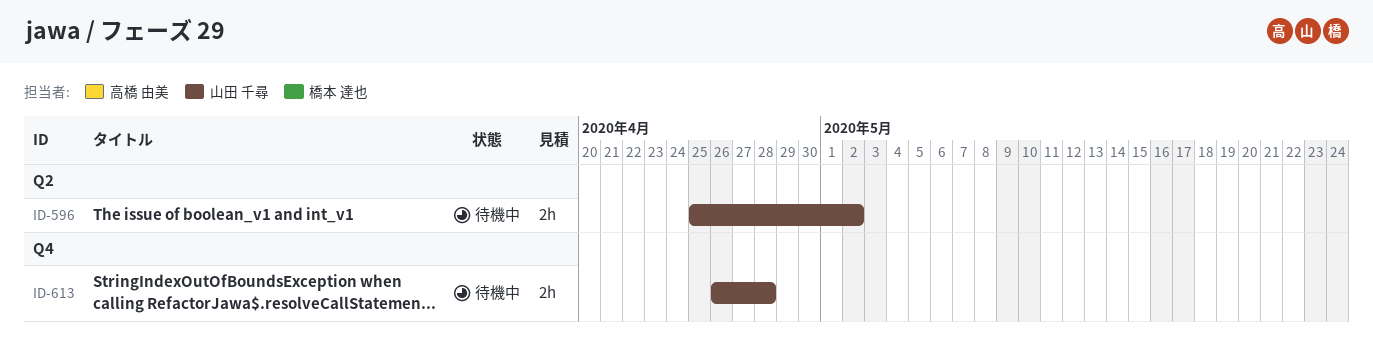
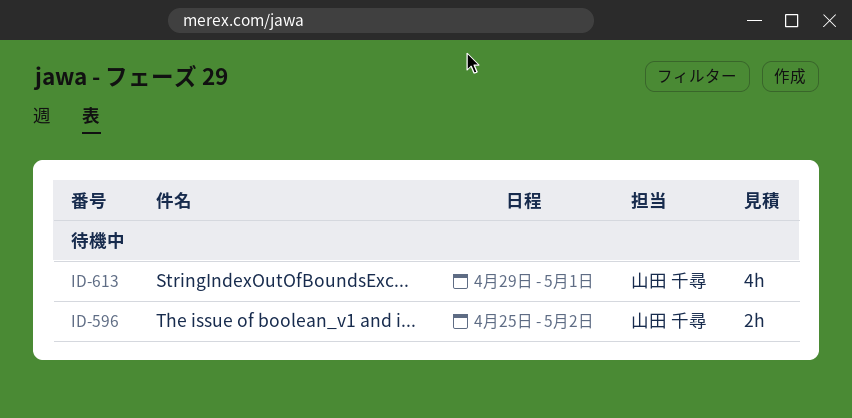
ID-613, estimate: 2h -> 4h
ID-613, start: Apr 26 -> Apr 29
ID-613, due: Apr 28 -> May 1

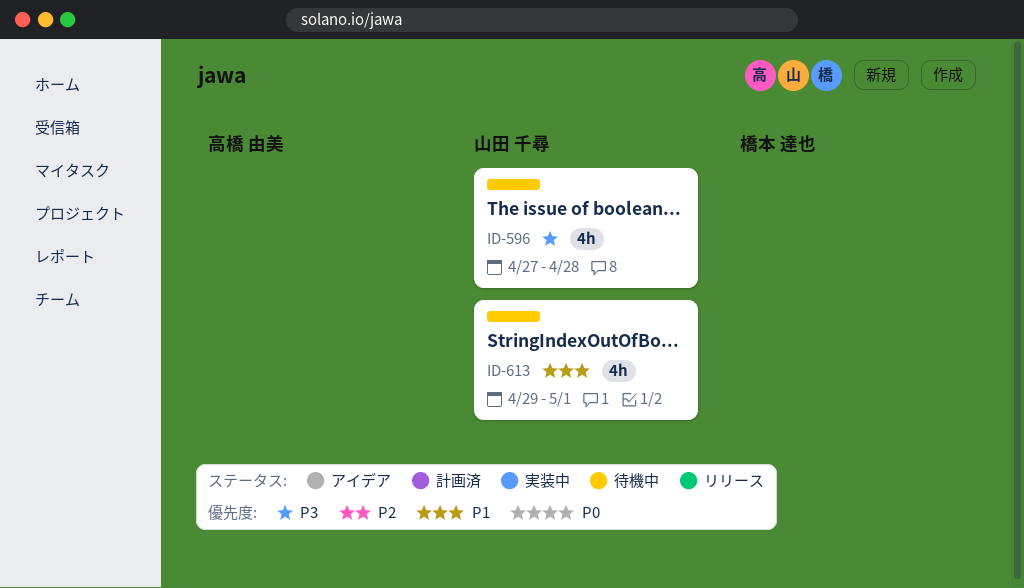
ID-596, estimate: 2h -> 4h
ID-596, start: Apr 25 -> Apr 27
ID-596, due: May 2 -> Apr 28

